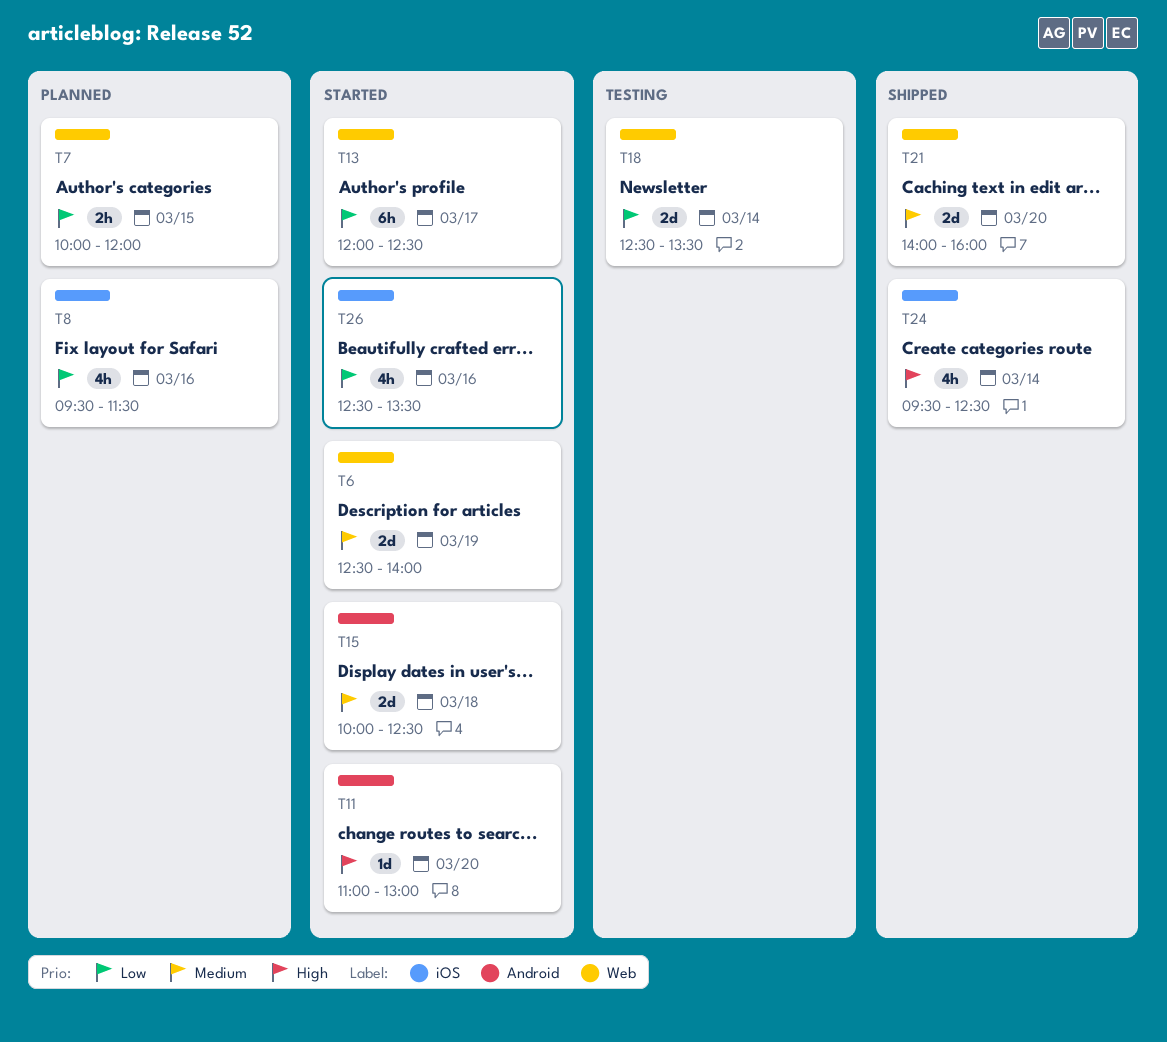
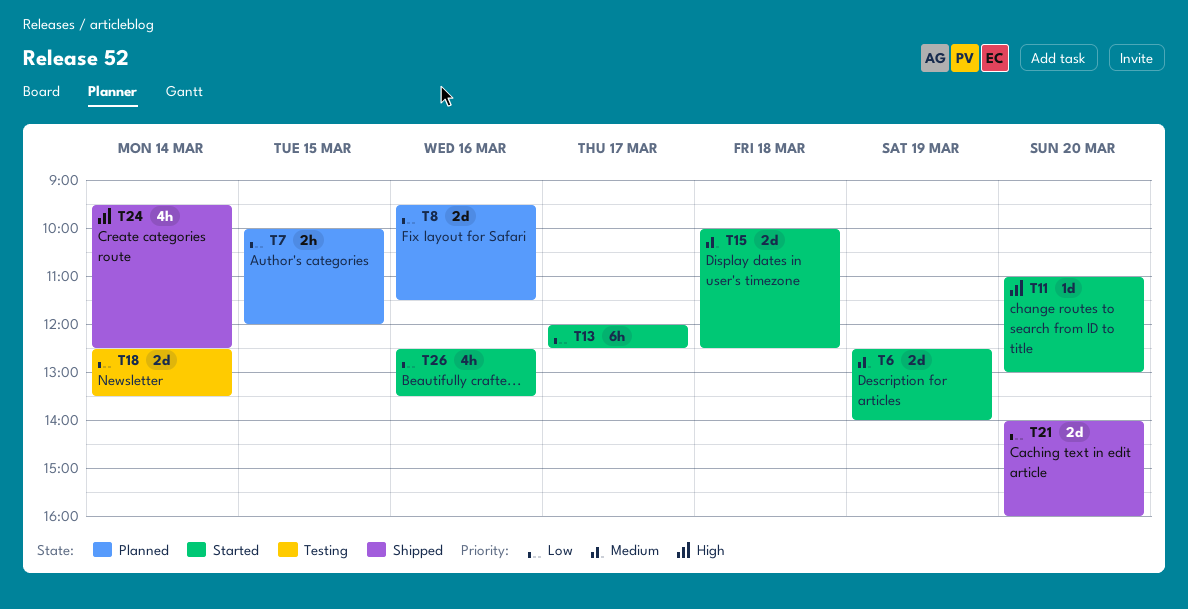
T8, estimate: 4h -> 2d
T21, priority: Medium -> Low

